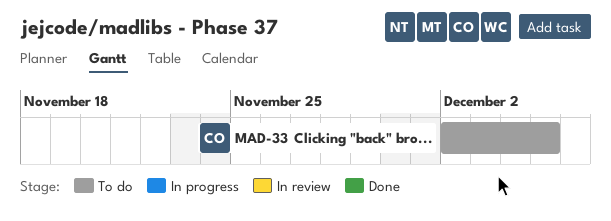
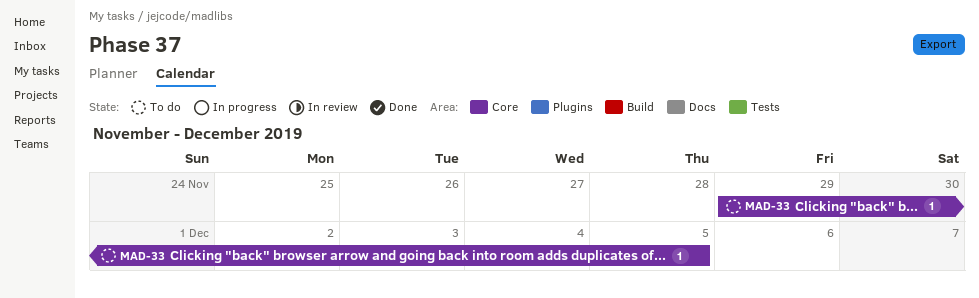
MAD-33, start: Dec 2 -> Nov 29

